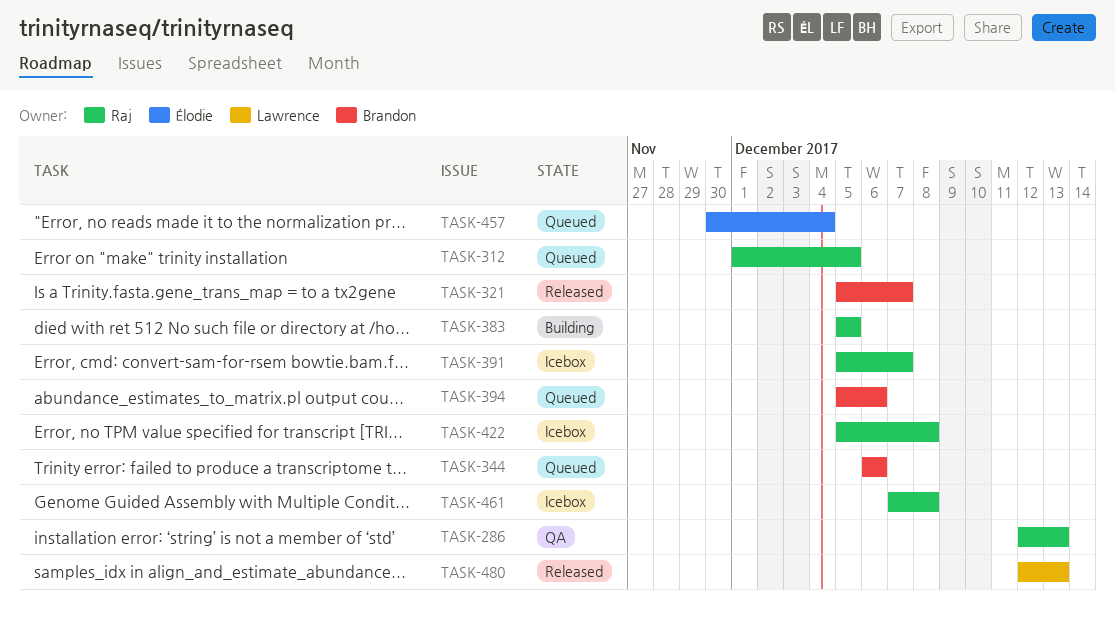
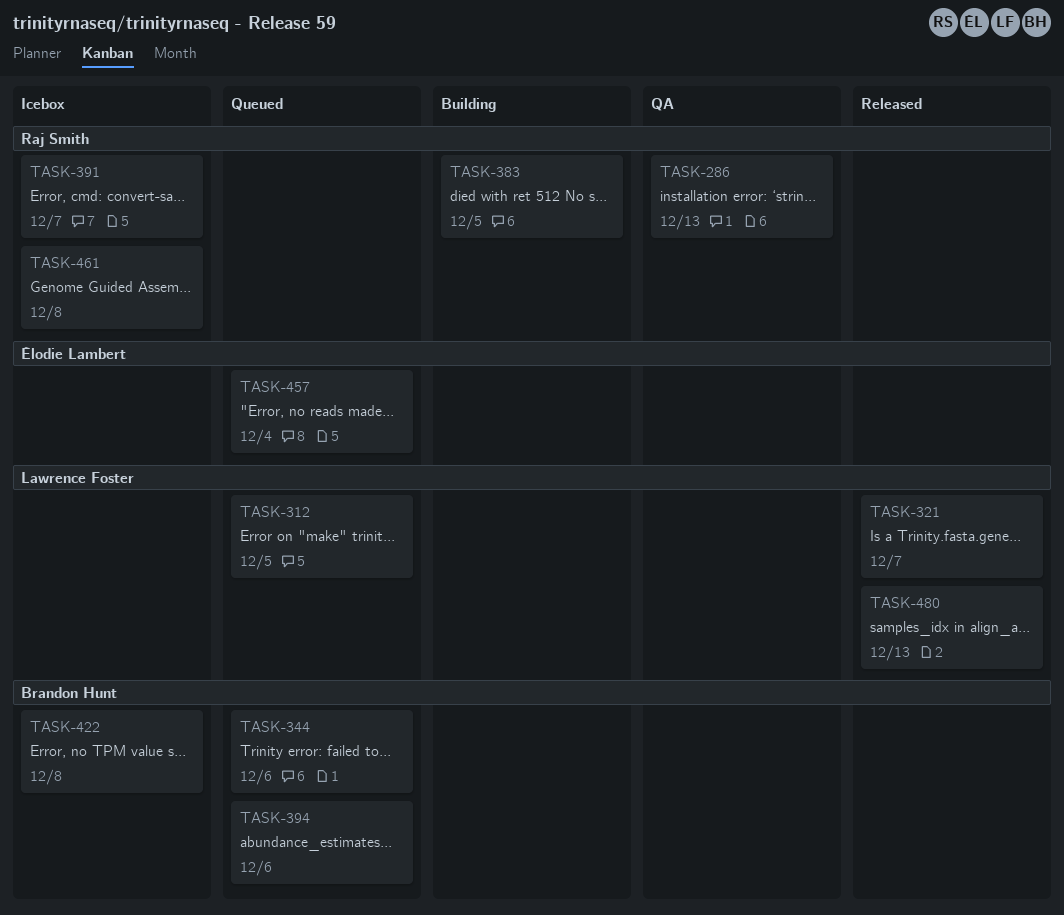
TASK-312, owner: Raj Smith -> Lawrence Foster
TASK-321, owner: Brandon Hunt -> Lawrence Foster
TASK-422, owner: Raj Smith -> Brandon Hunt

